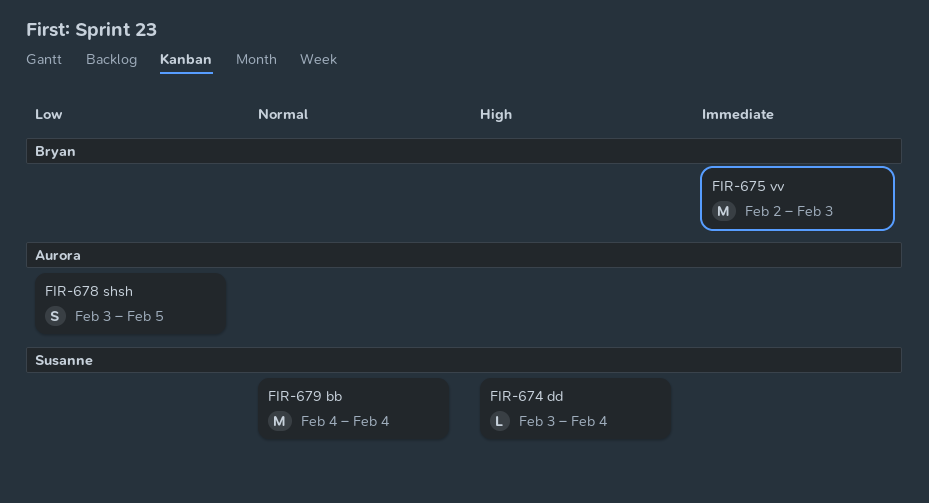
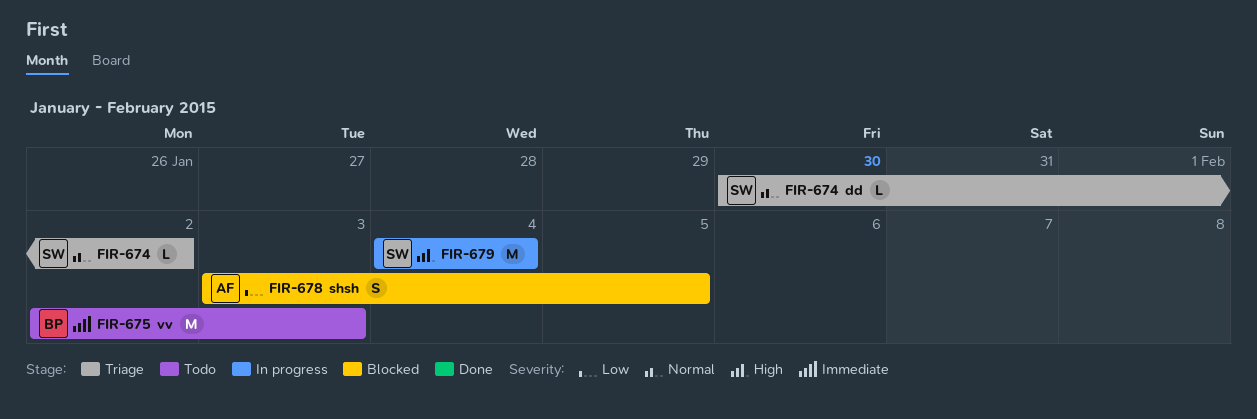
FIR-674, priority: High -> Normal
FIR-674, start: Feb 3 -> Jan 30
FIR-674, due: Feb 4 -> Feb 2
FIR-679, priority: Normal -> High

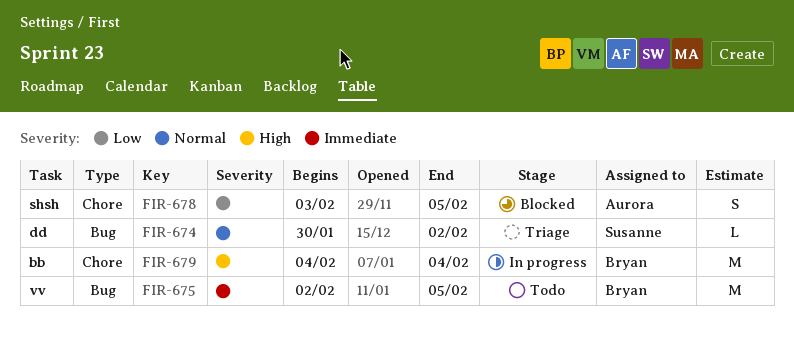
FIR-675, due: Feb 3 -> Feb 5
FIR-679, owner: Susanne -> Bryan

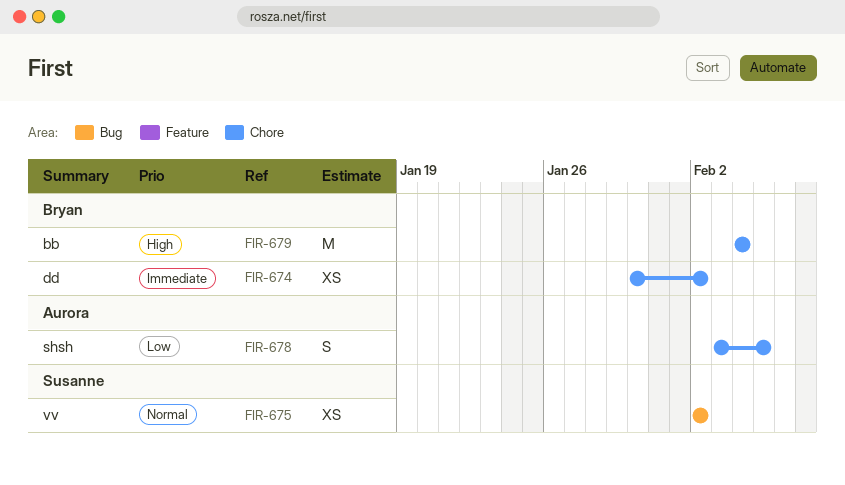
FIR-674, owner: Susanne -> Bryan
FIR-674, priority: Normal -> Immediate
FIR-674, label: Bug -> Chore
FIR-674, estimate: L -> XS
FIR-675, owner: Bryan -> Susanne
FIR-675, priority: Immediate -> Normal
FIR-675, estimate: M -> XS
FIR-675, due: Feb 5 -> Feb 2

